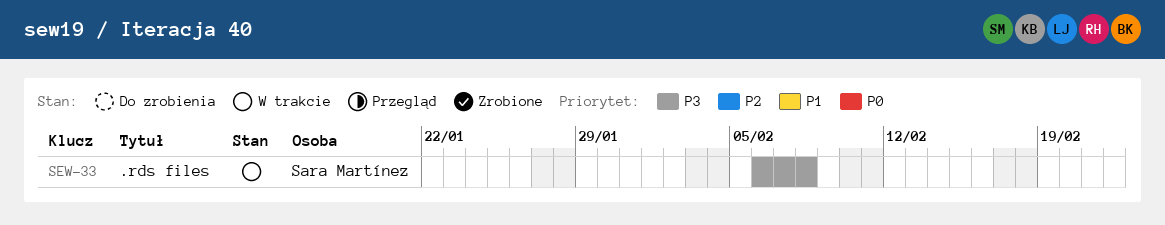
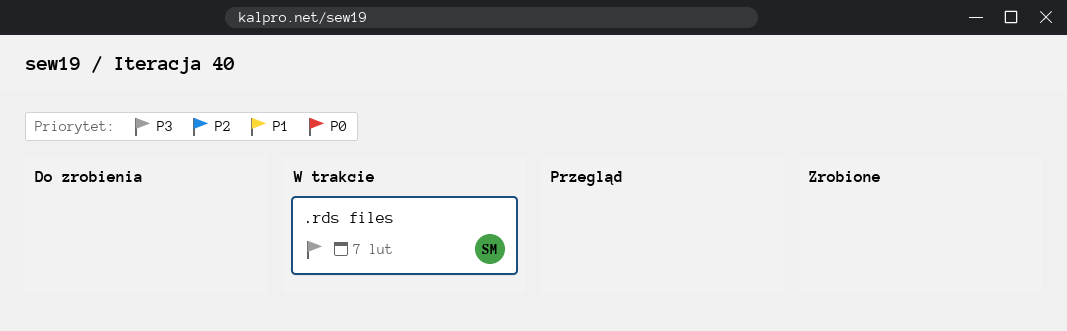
.rds files, due: Feb 8 -> Feb 7

